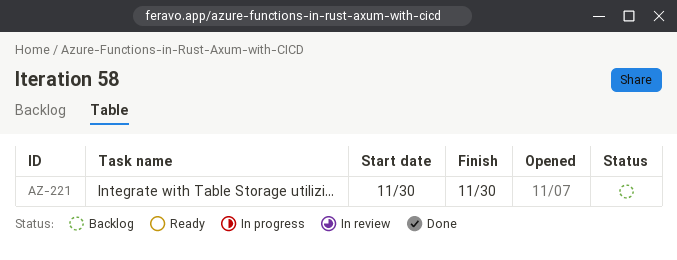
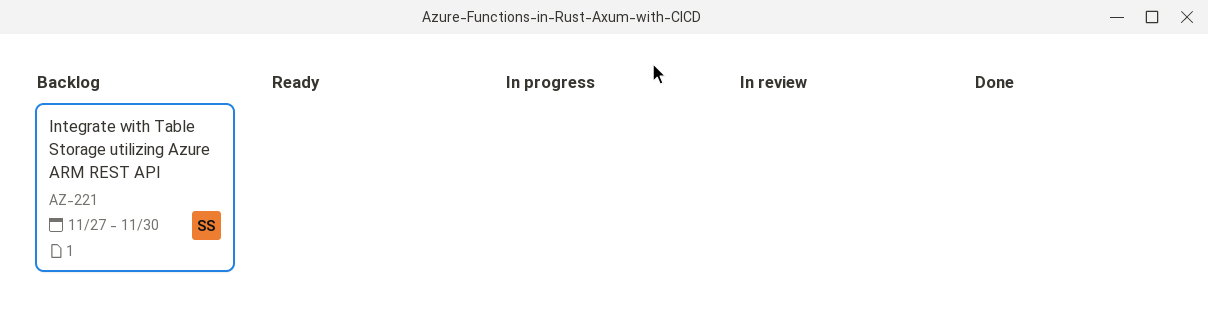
AZ-221, start: Nov 30 -> Nov 27

